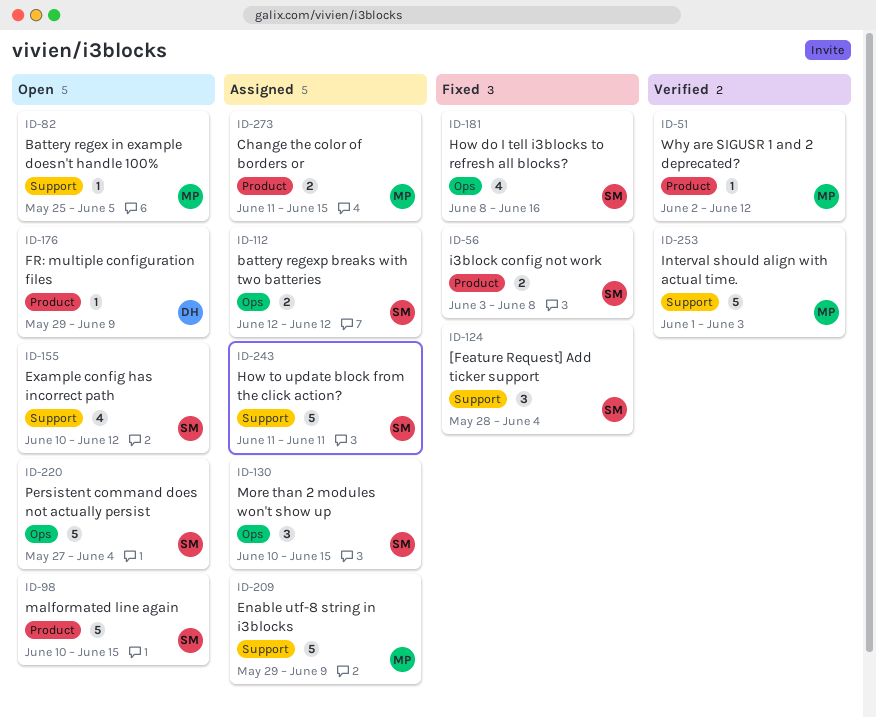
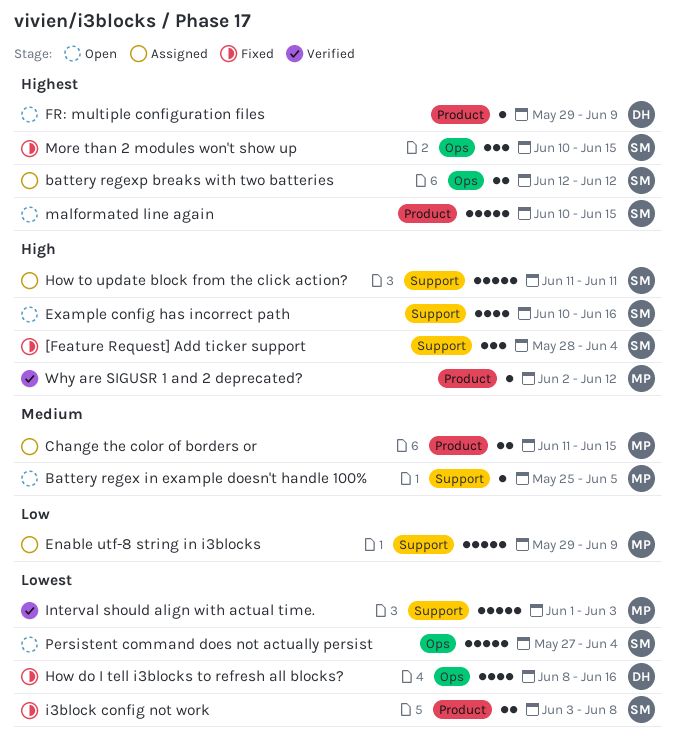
Example config has incorrect path, due: Jun 12 -> Jun 16
How do I tell i3blocks to refresh all blocks?, owner: SM -> DH
More than 2 modules won't show up, status: Assigned -> Fixed

